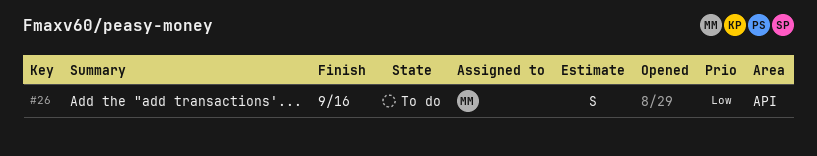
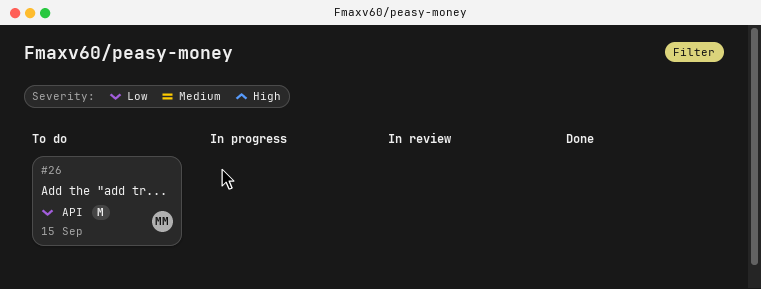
#26, estimate: S -> M
#26, due: Sep 16 -> Sep 15

